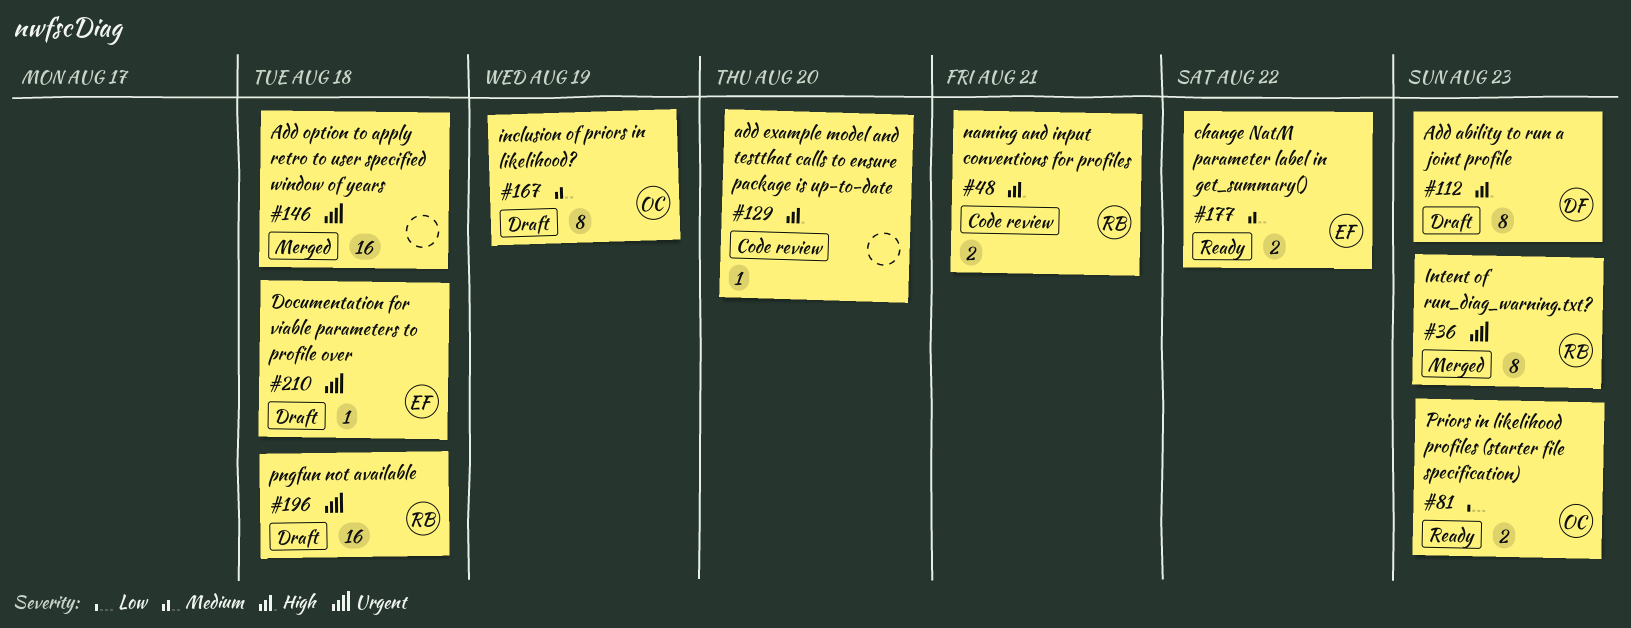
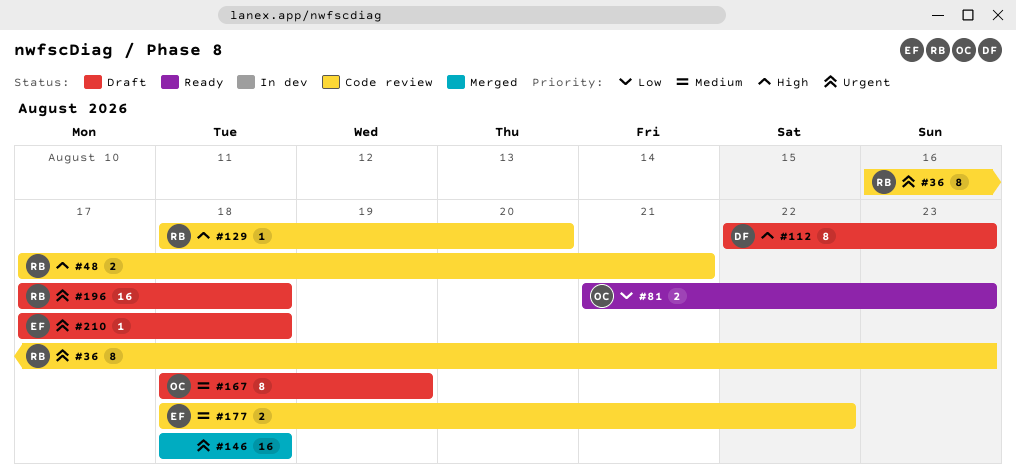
#36, status: Merged -> Code review
#129, owner: none -> RB
#177, status: Ready -> Code review

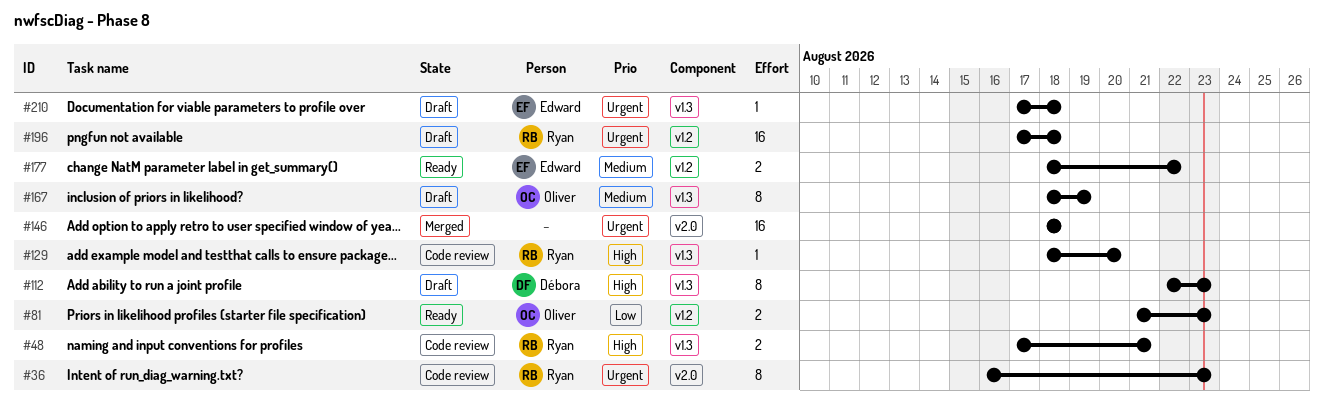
#177, status: Code review -> Ready

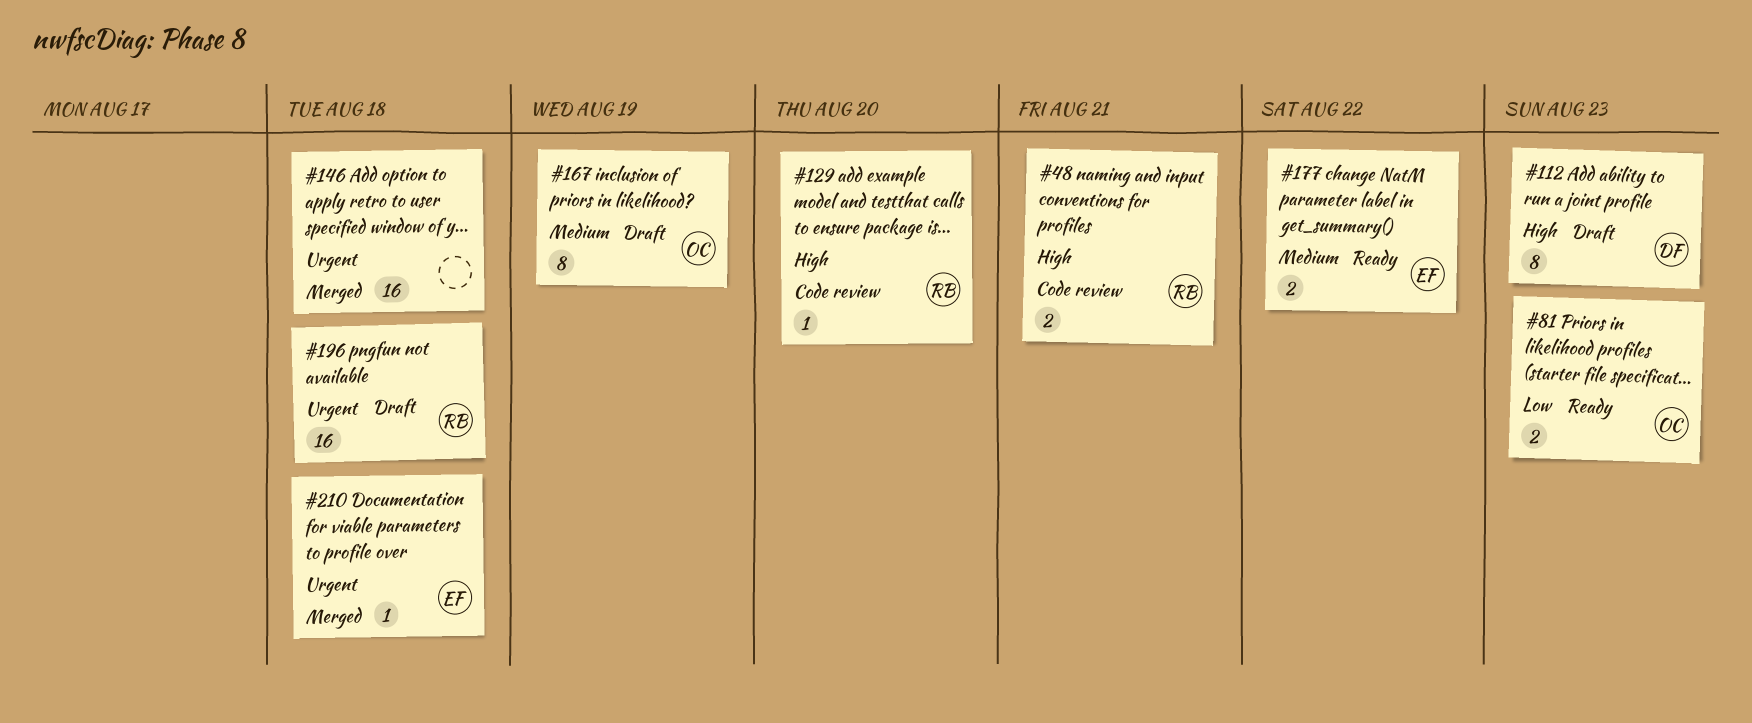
#36: present -> none
#210, status: Draft -> Merged

